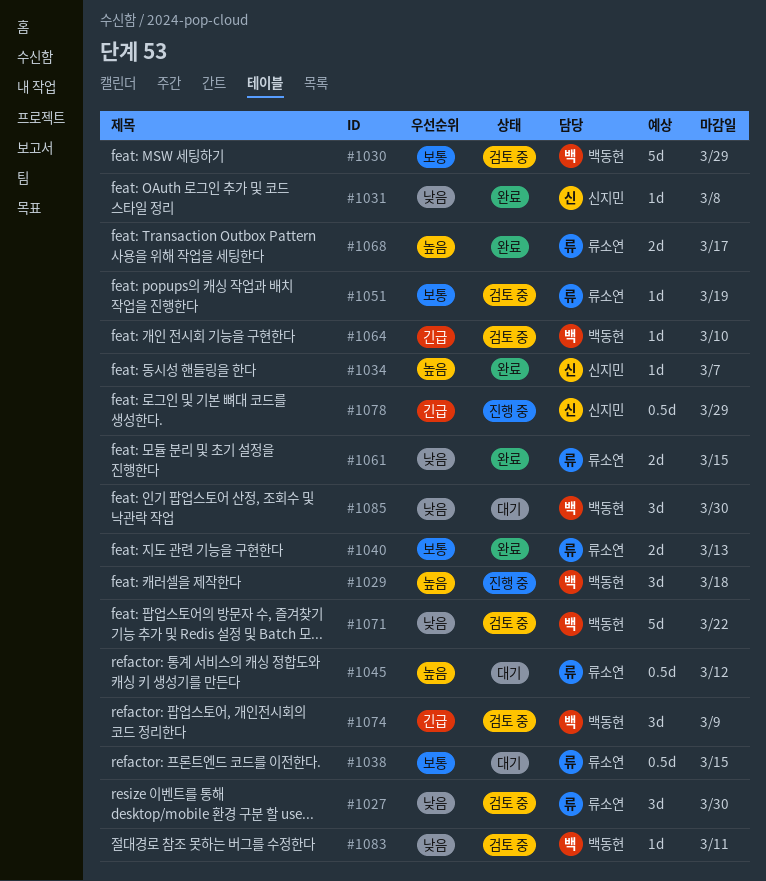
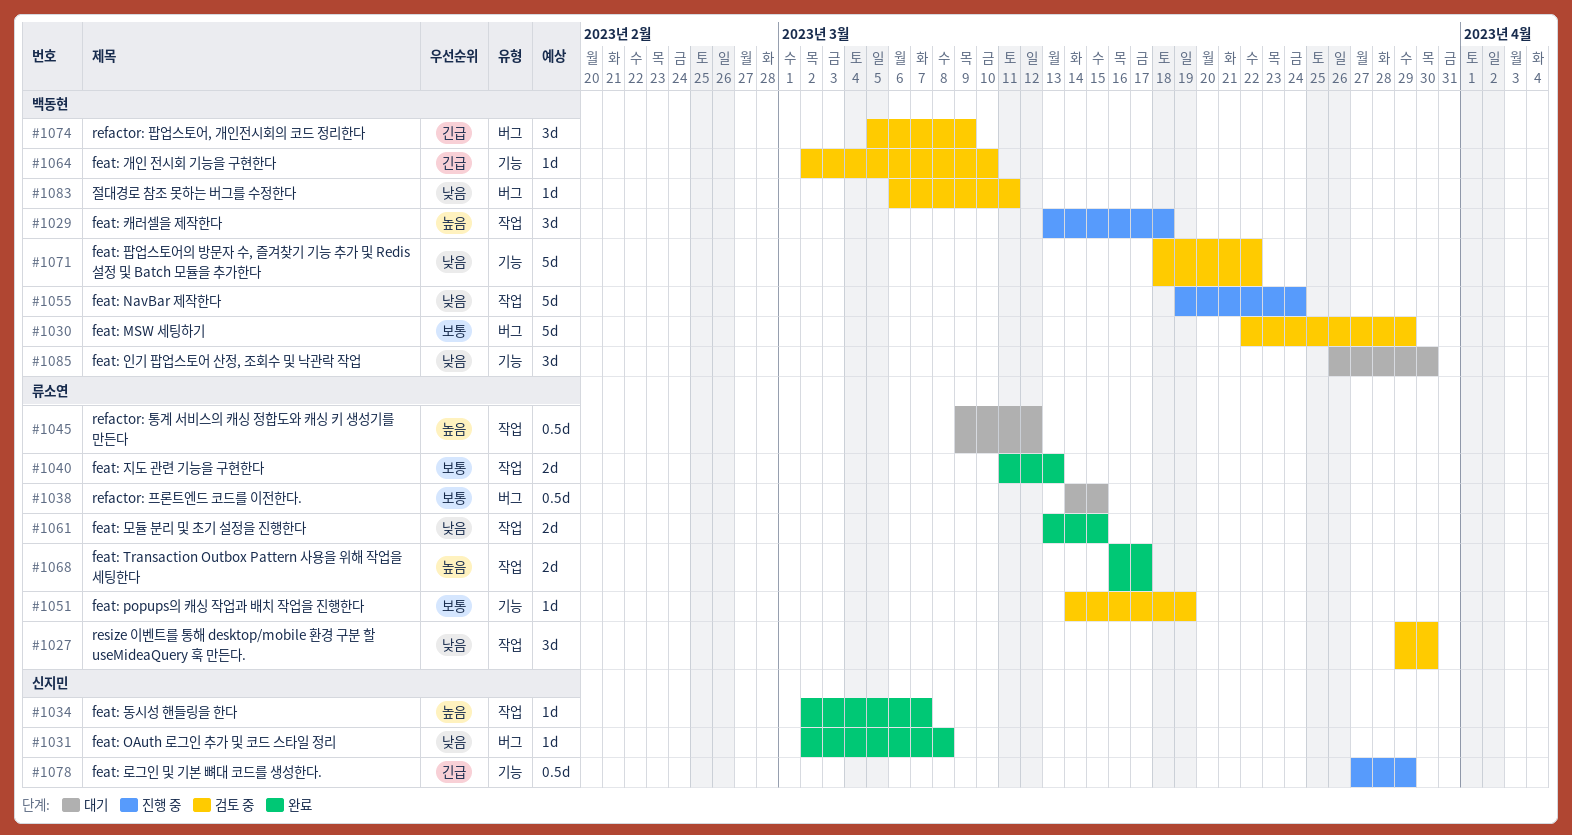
#1055: none -> present

